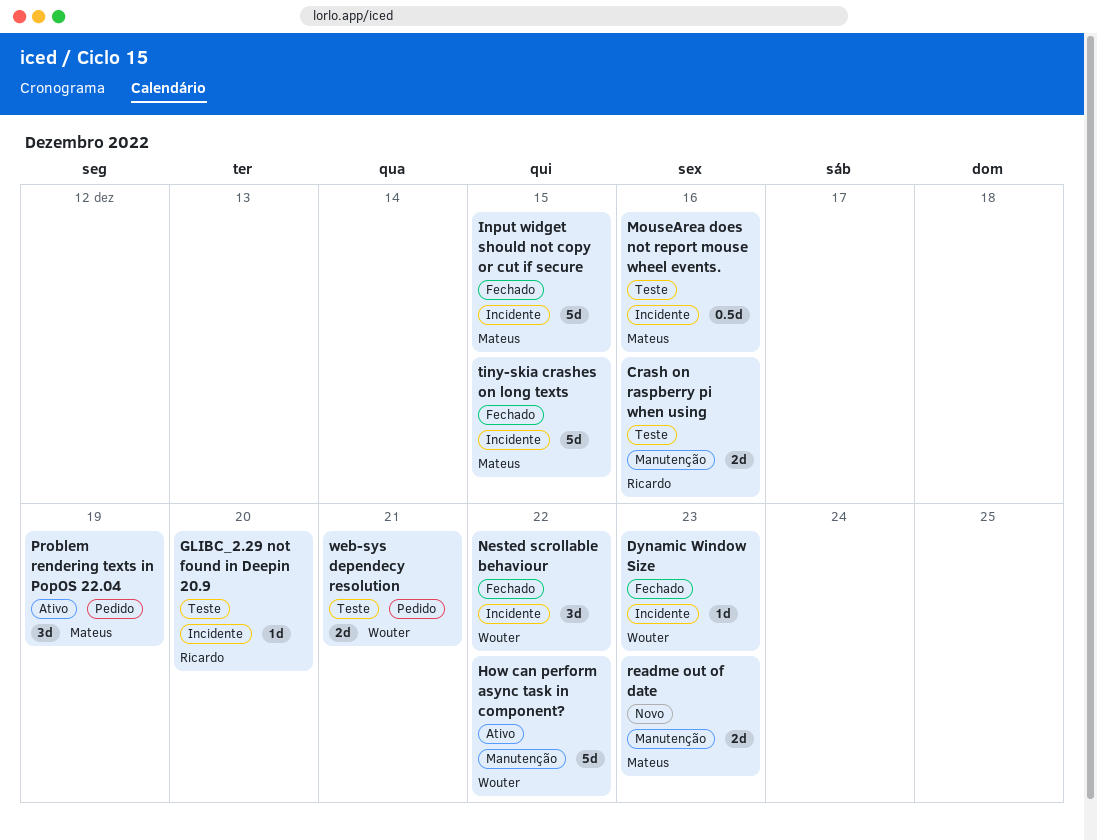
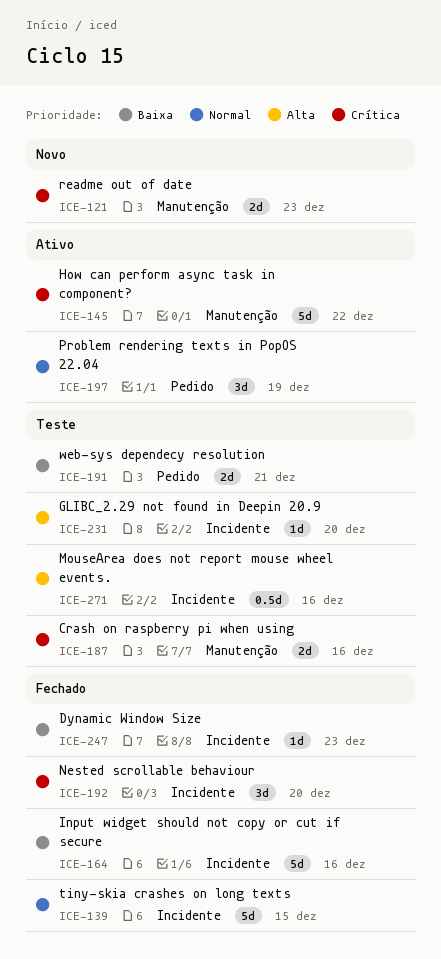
Input widget should not copy or cut if secure, due: Dec 15 -> Dec 16
Nested scrollable behaviour, due: Dec 22 -> Dec 20

